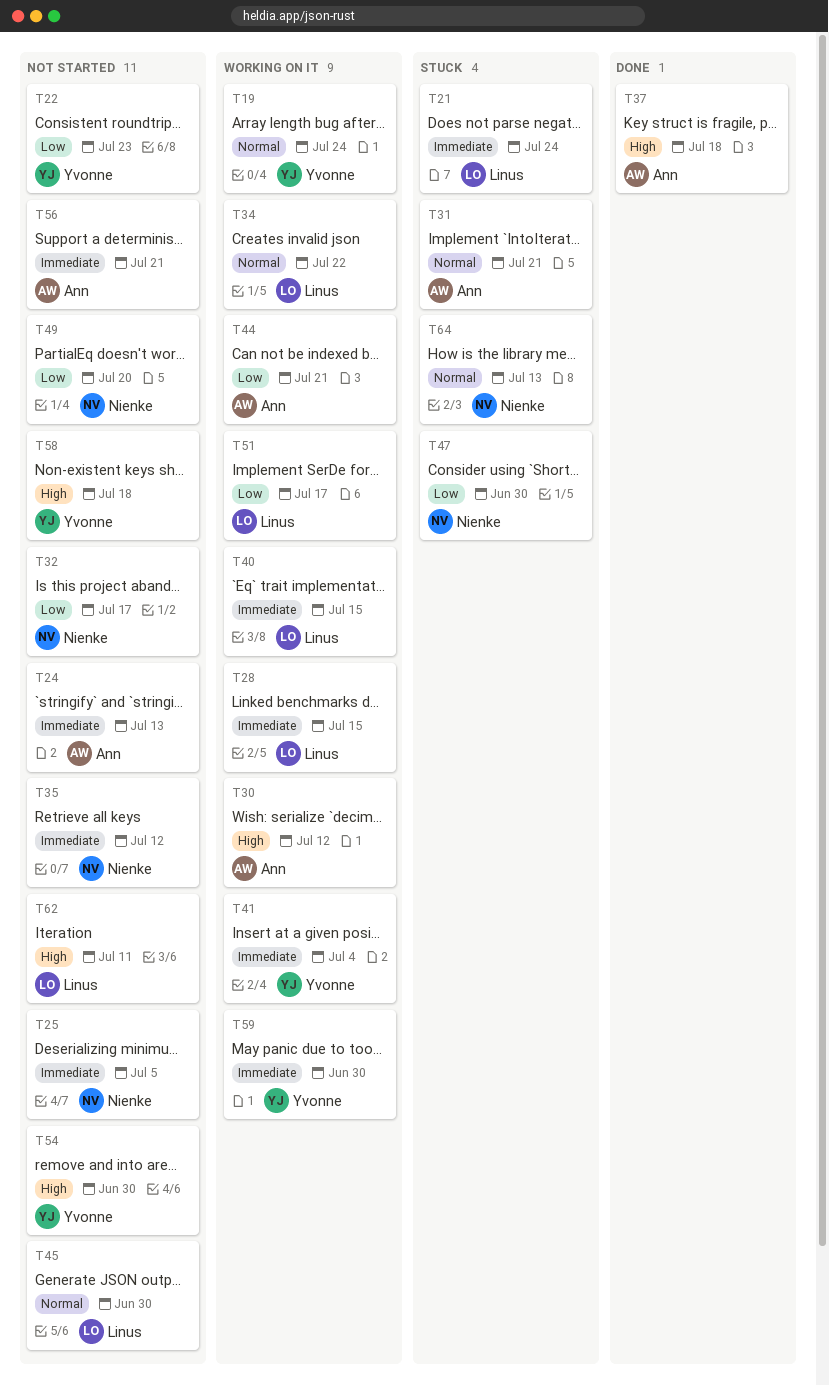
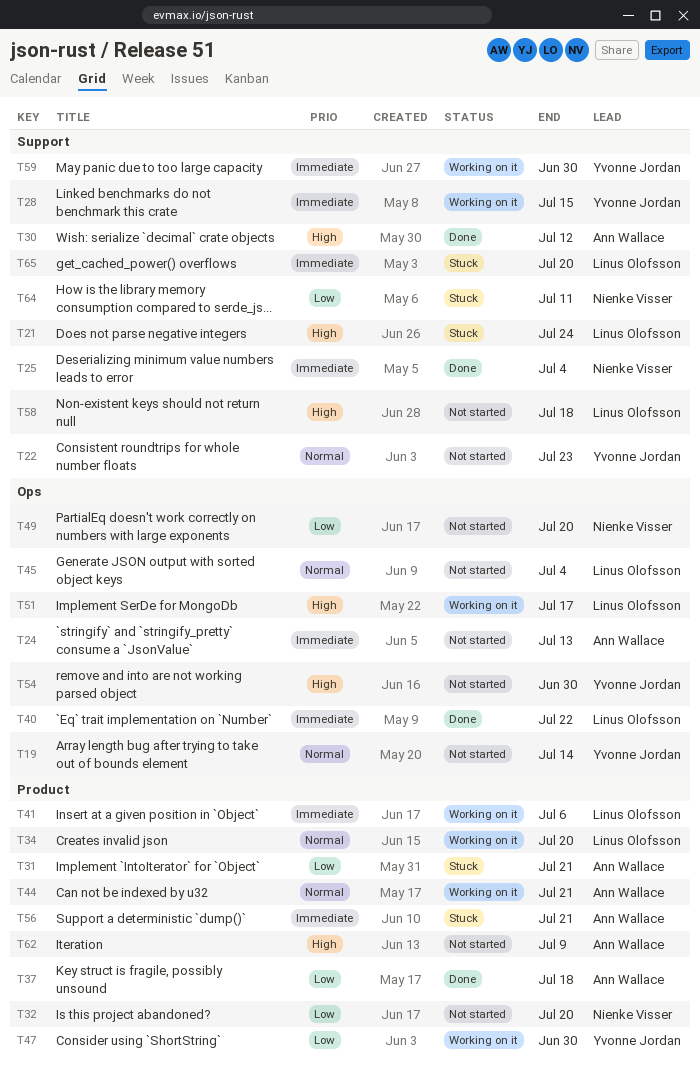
T19, status: Working on it -> Not started
T19, due: Jul 24 -> Jul 14
T21, priority: Immediate -> High
T22, priority: Low -> Normal
T25, status: Not started -> Done
T25, due: Jul 5 -> Jul 4
T28, owner: Linus Olofsson -> Yvonne Jordan
T30, status: Working on it -> Done
T31, priority: Normal -> Low
T32, due: Jul 17 -> Jul 20
T34, due: Jul 22 -> Jul 20
T35: present -> none
T37, priority: High -> Low
T40, status: Working on it -> Done
T40, due: Jul 15 -> Jul 22
T41, owner: Yvonne Jordan -> Linus Olofsson
T41, due: Jul 4 -> Jul 6
T44, priority: Low -> Normal
T45, due: Jun 30 -> Jul 4
T47, status: Stuck -> Working on it
T47, owner: Nienke Visser -> Yvonne Jordan
T51, priority: Low -> High
T56, status: Not started -> Stuck
T58, owner: Yvonne Jordan -> Linus Olofsson
T62, owner: Linus Olofsson -> Ann Wallace
T62, due: Jul 11 -> Jul 9
T64, priority: Normal -> Low
T64, due: Jul 13 -> Jul 11
T65: none -> present

